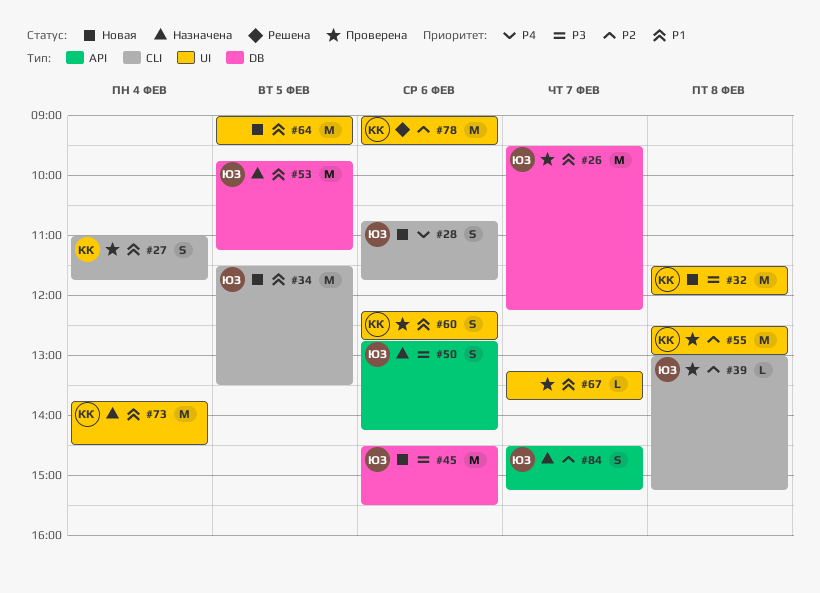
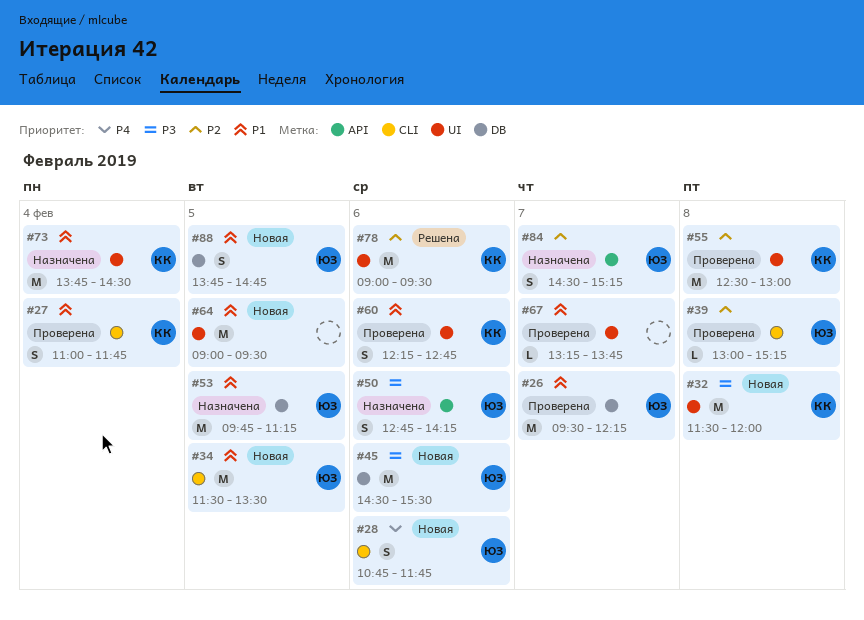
#88: none -> present

